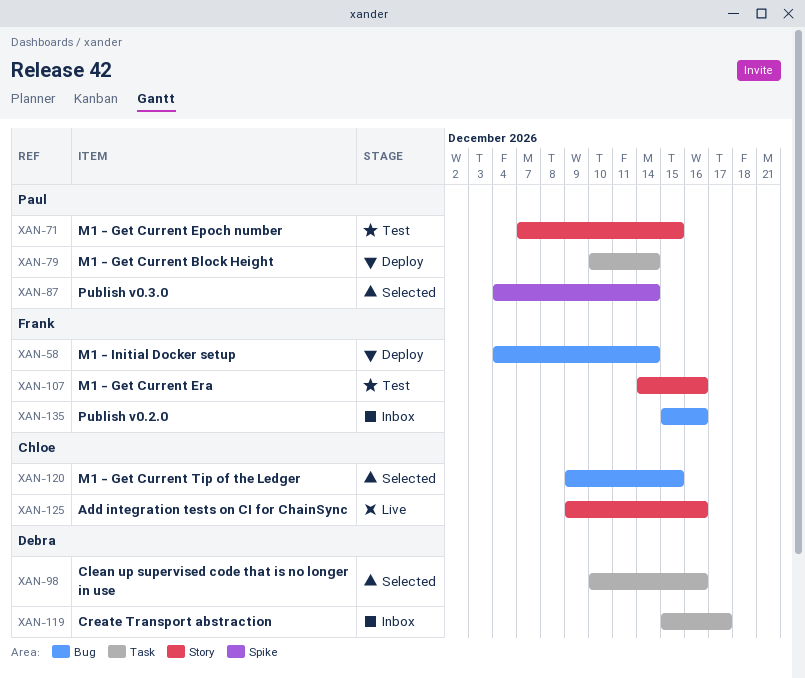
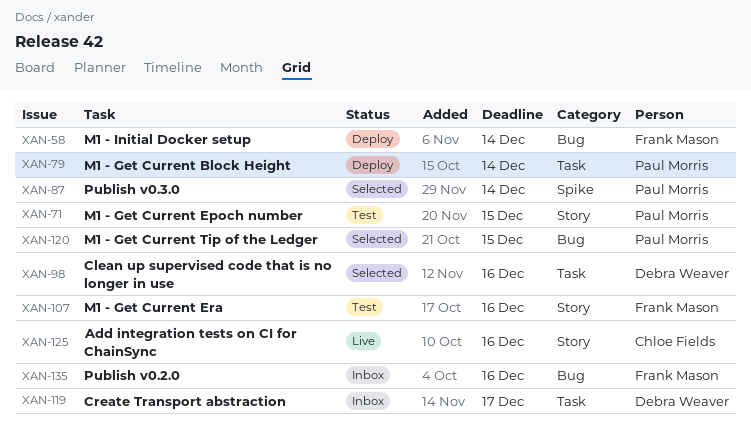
XAN-120, owner: Chloe Fields -> Paul Morris

